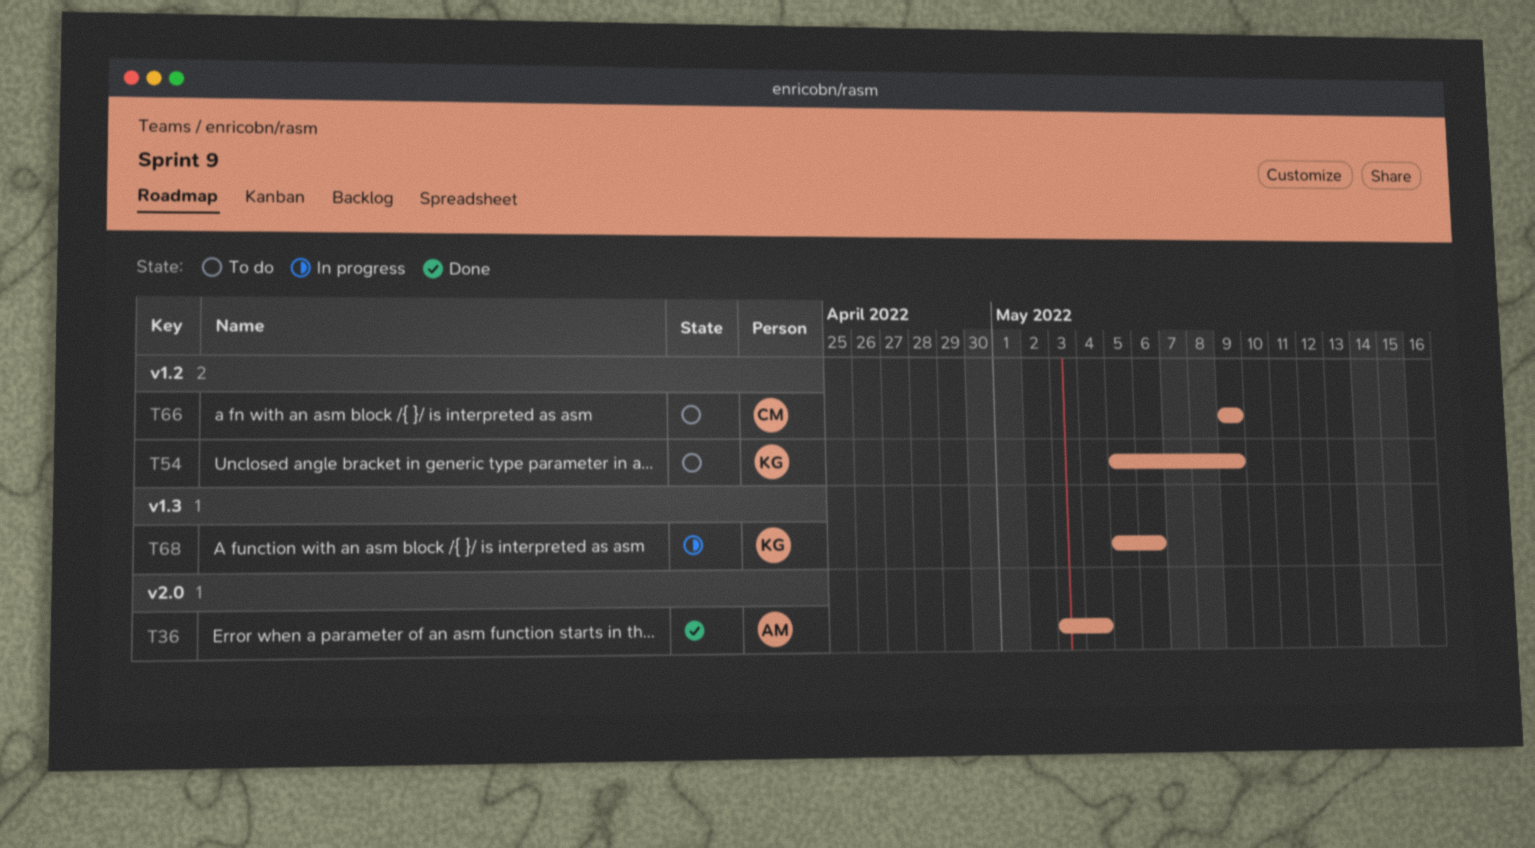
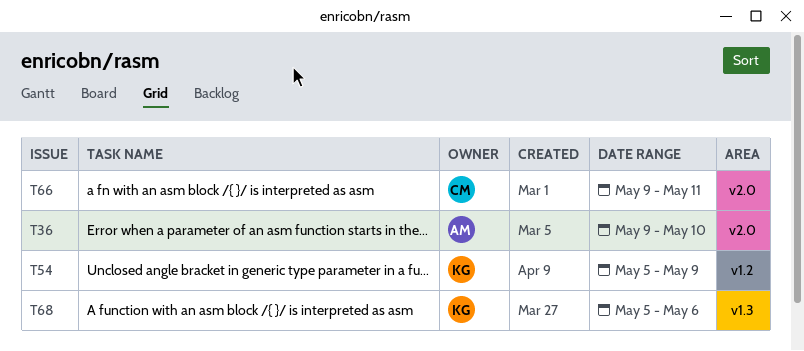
T36, start: May 3 -> May 9
T36, due: May 4 -> May 10
T66, label: v1.2 -> v2.0
T66, due: May 9 -> May 11

